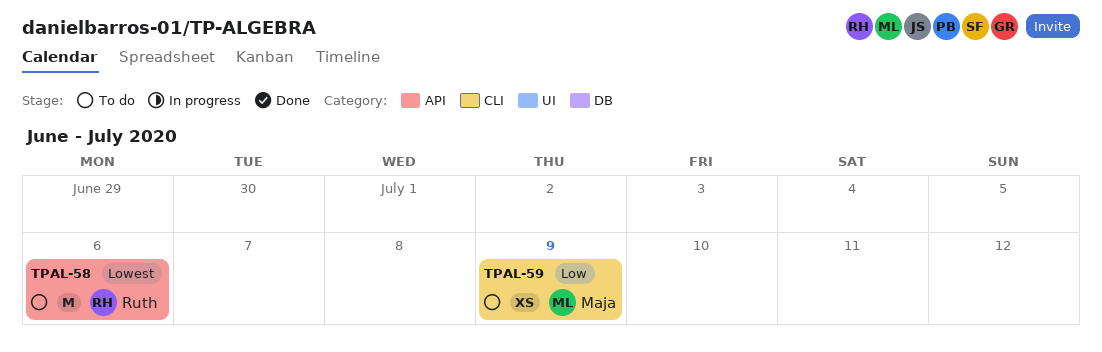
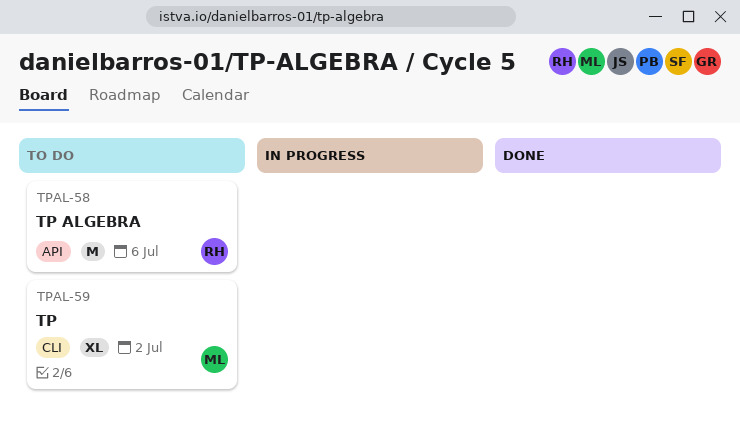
TPAL-59, estimate: XS -> XL
TPAL-59, due: Jul 9 -> Jul 2

